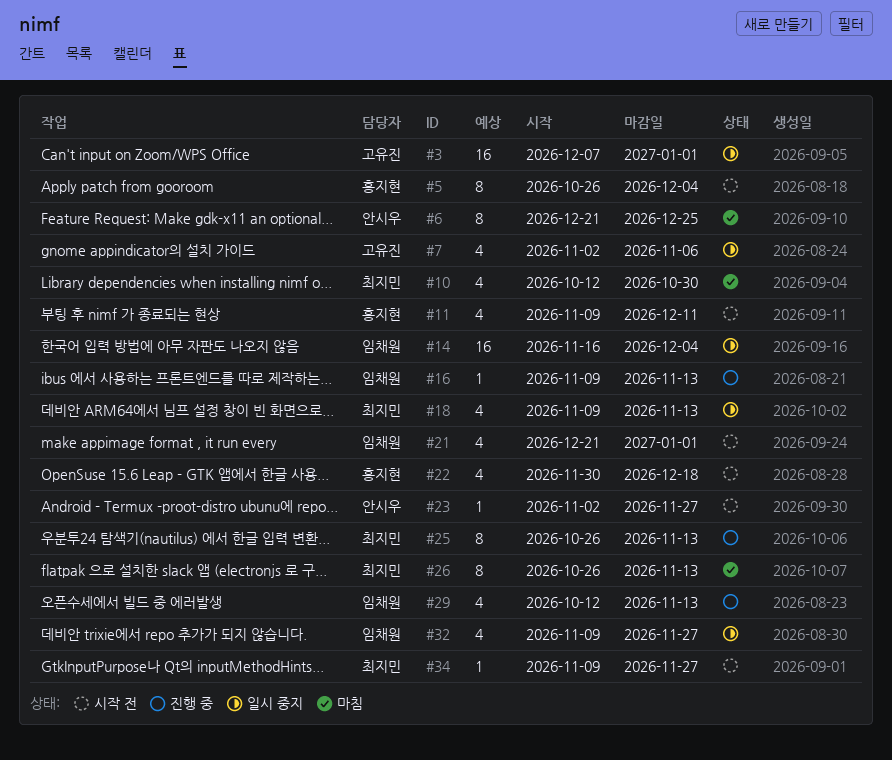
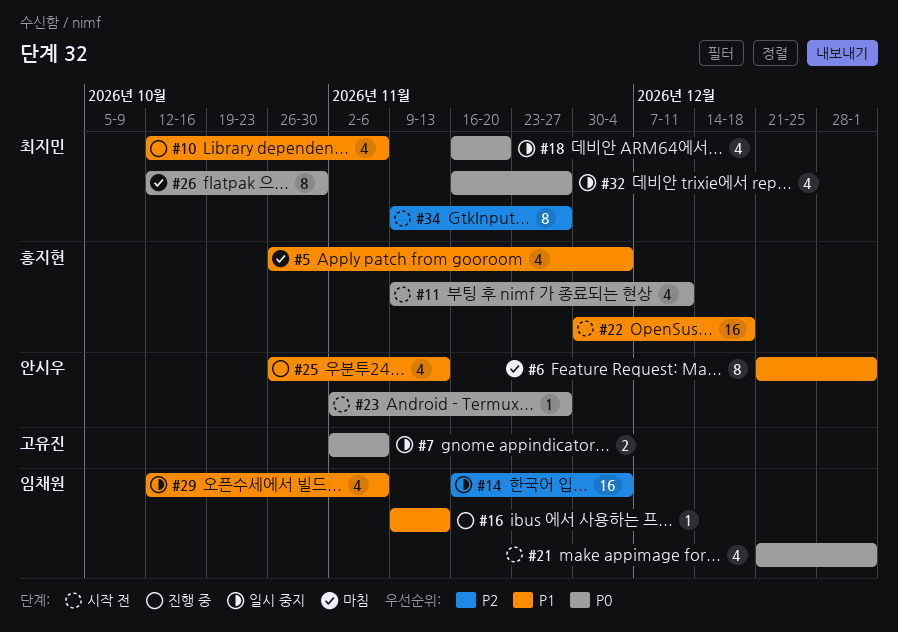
#3: present -> none
#5, status: 시작 전 -> 마침
#5, estimate: 8 -> 4
#6, due: Dec 25 -> Jan 1
#7, estimate: 4 -> 2
#10, status: 마침 -> 진행 중
#10, due: Oct 30 -> Nov 6
#18, start: Nov 9 -> Nov 16
#18, due: Nov 13 -> Nov 20
#22, estimate: 4 -> 16
#25, owner: 최지민 -> 안시우
#25, estimate: 8 -> 4
#26, start: Oct 26 -> Oct 12
#26, due: Nov 13 -> Oct 30
#29, status: 진행 중 -> 일시 중지
#29, due: Nov 13 -> Nov 6
#32, owner: 임채원 -> 최지민
#32, start: Nov 9 -> Nov 16
#34, estimate: 1 -> 8

